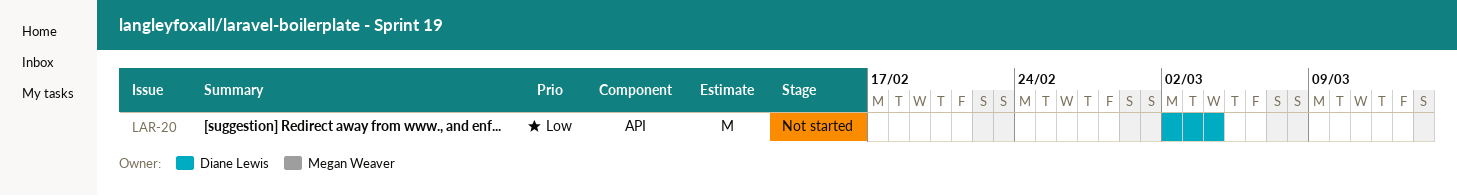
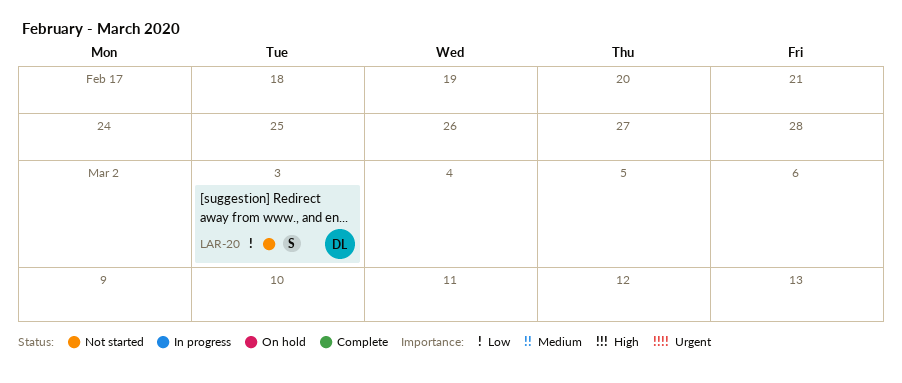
LAR-20, estimate: M -> S
LAR-20, due: Mar 4 -> Mar 3

